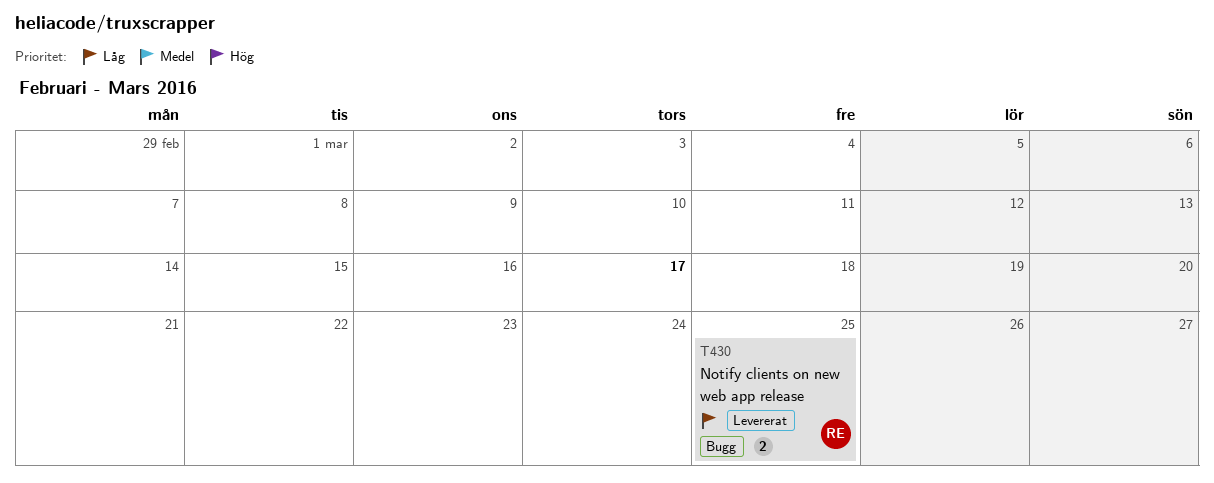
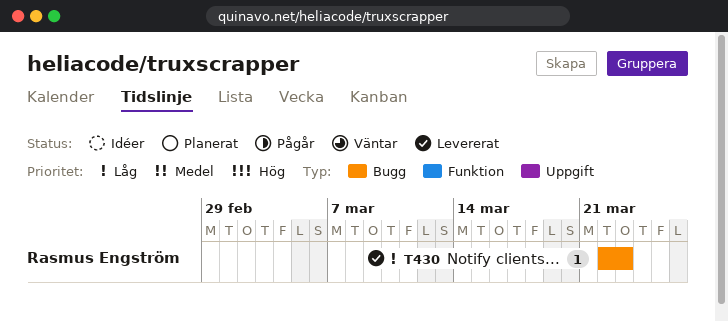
T430, estimate: 2 -> 1
T430, due: Mar 25 -> Mar 23

